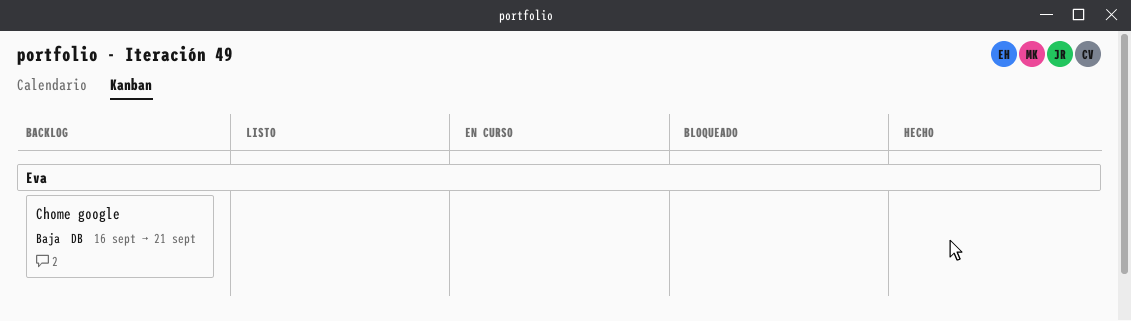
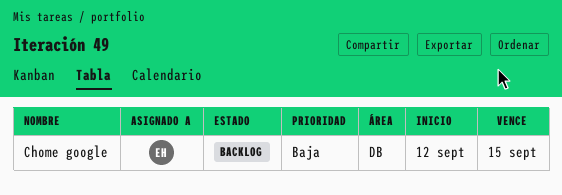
Chome google, start: Sep 16 -> Sep 12
Chome google, due: Sep 21 -> Sep 15

